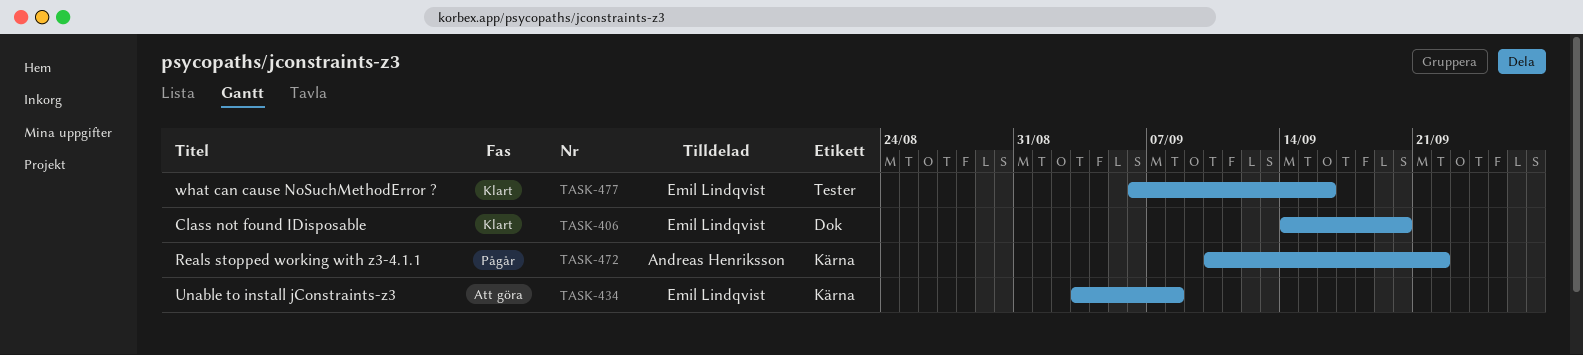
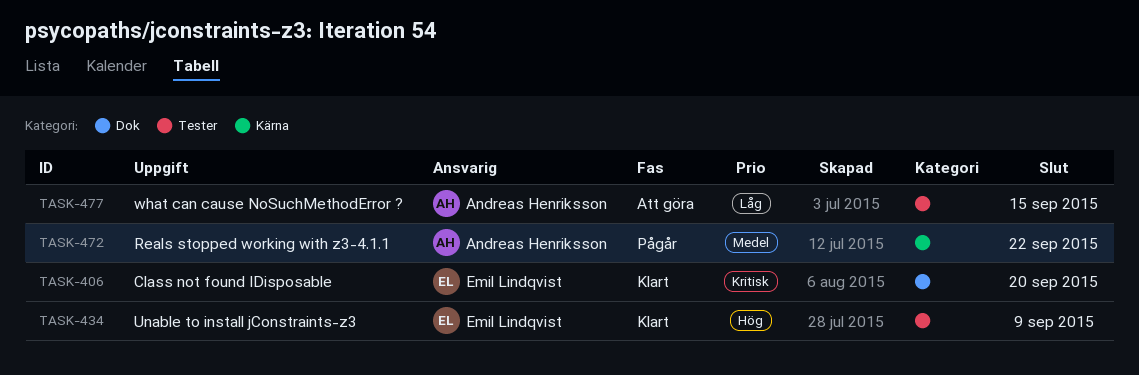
TASK-434, status: Att göra -> Klart
TASK-434, label: Kärna -> Tester
TASK-434, due: Sep 8 -> Sep 9
TASK-477, status: Klart -> Att göra
TASK-477, owner: Emil Lindqvist -> Andreas Henriksson
TASK-477, due: Sep 16 -> Sep 15

